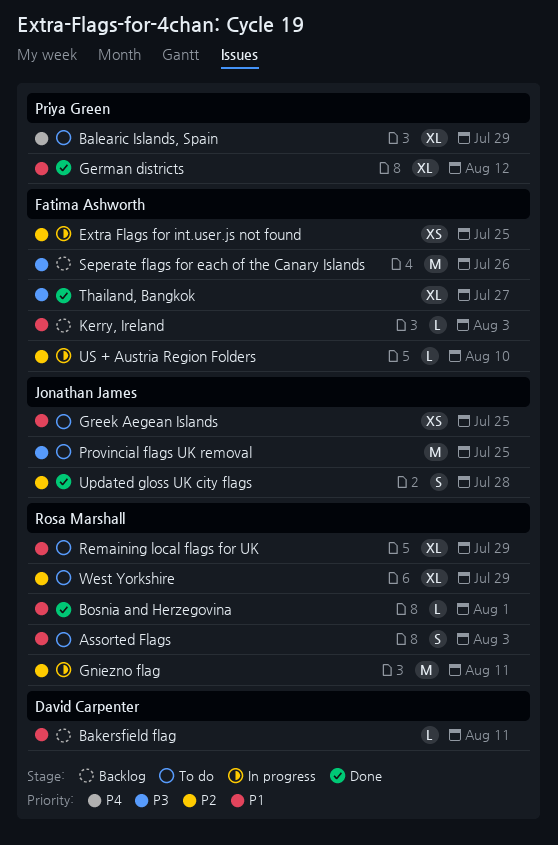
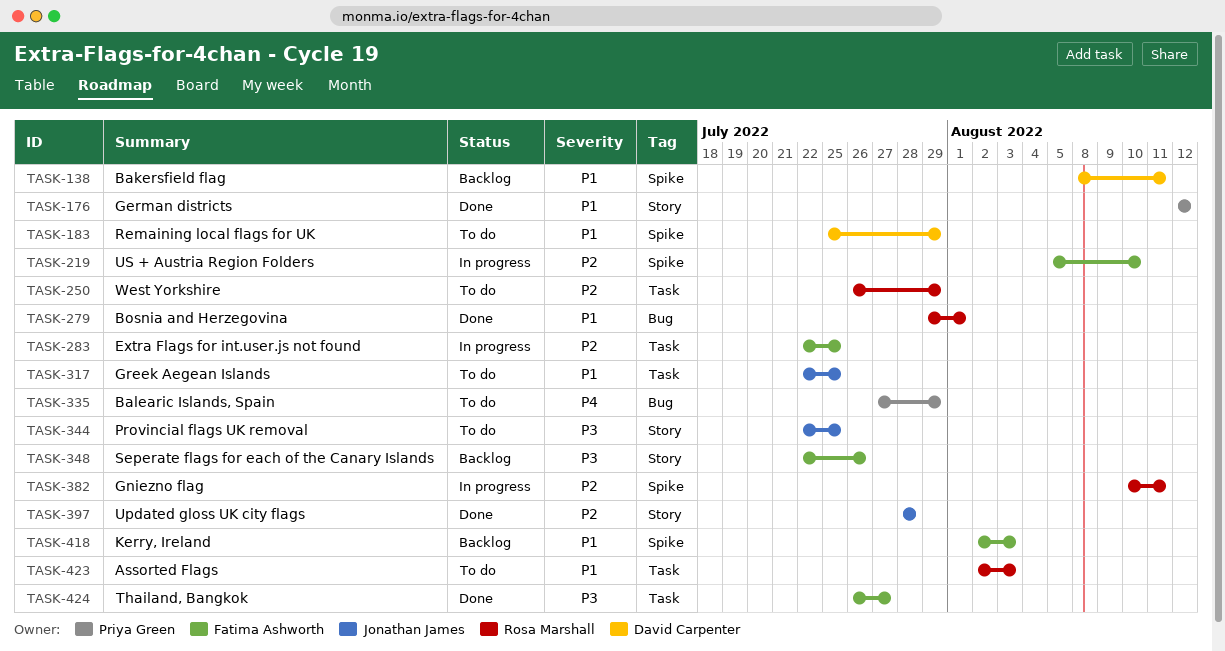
Remaining local flags for UK, owner: Rosa Marshall -> David Carpenter

